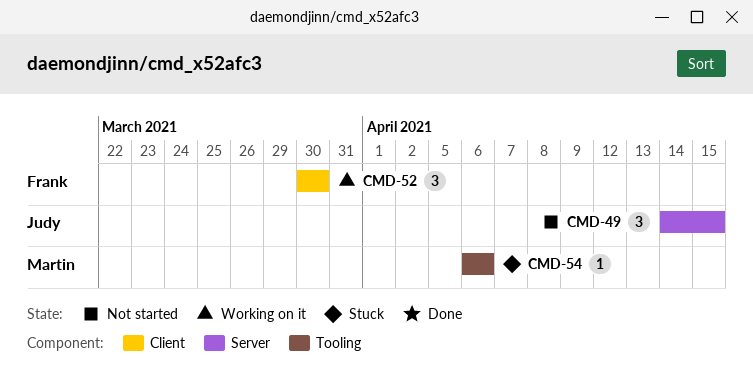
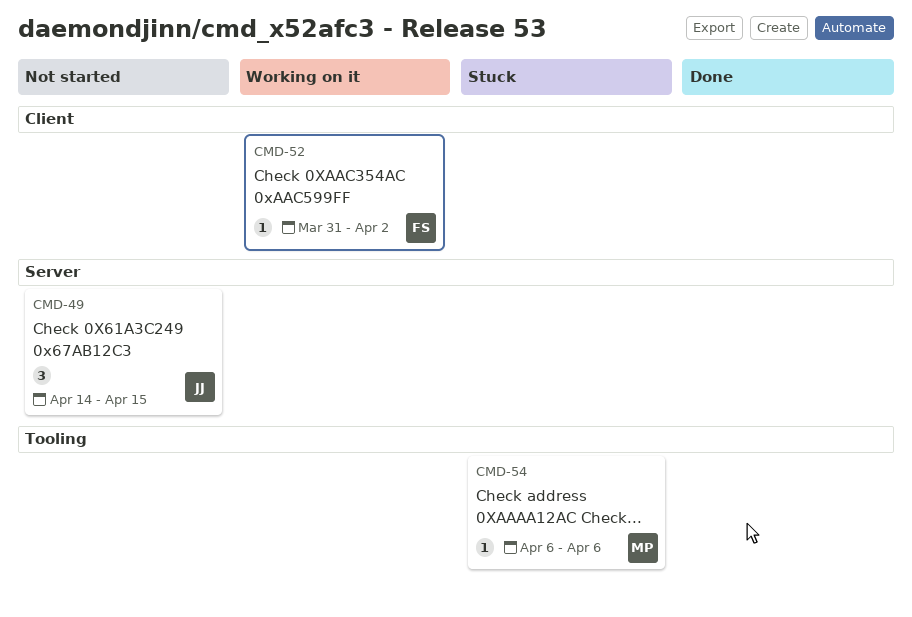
CMD-52, estimate: 3 -> 1
CMD-52, start: Mar 30 -> Mar 31
CMD-52, due: Mar 30 -> Apr 2

